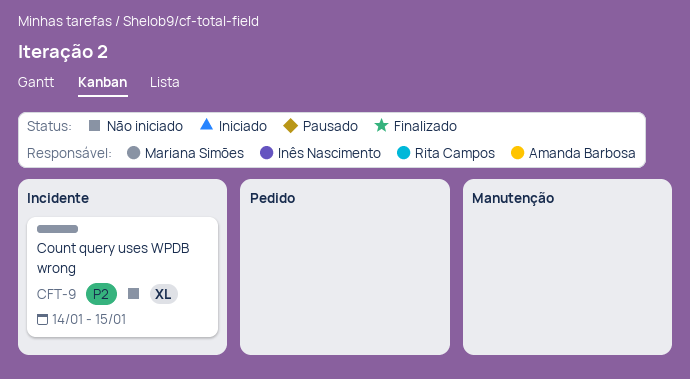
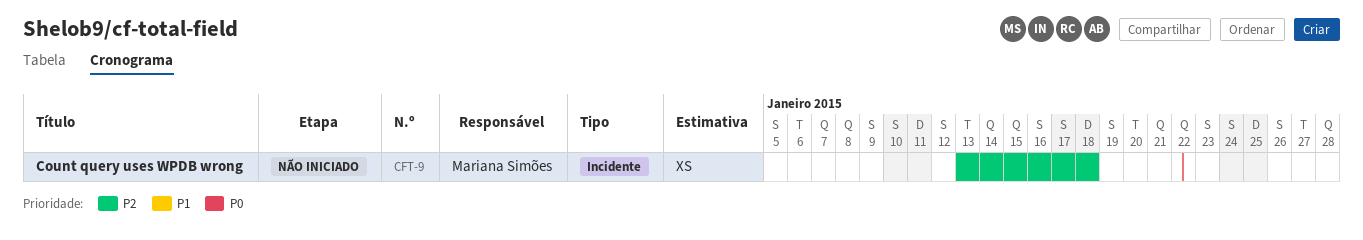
CFT-9, estimate: XL -> XS
CFT-9, start: Jan 14 -> Jan 13
CFT-9, due: Jan 15 -> Jan 18

